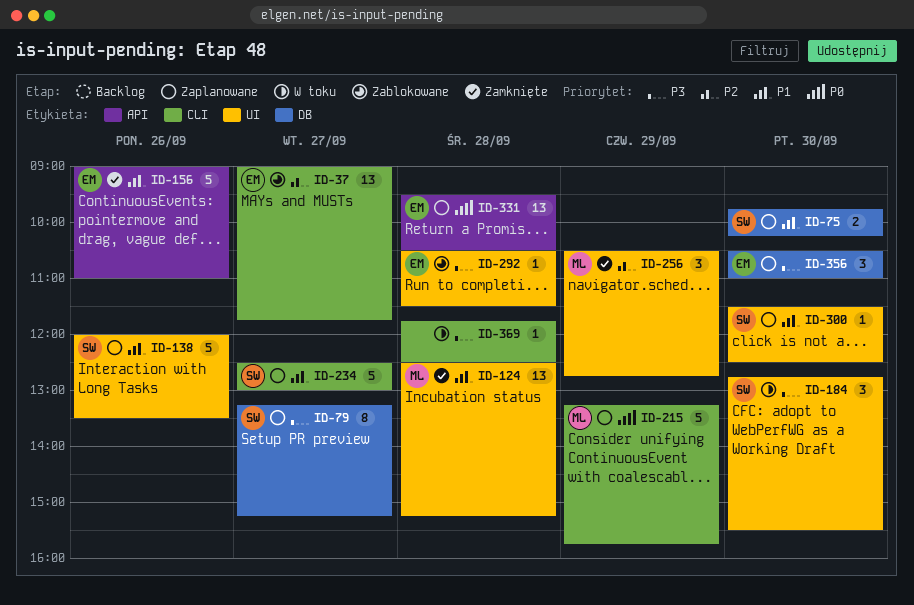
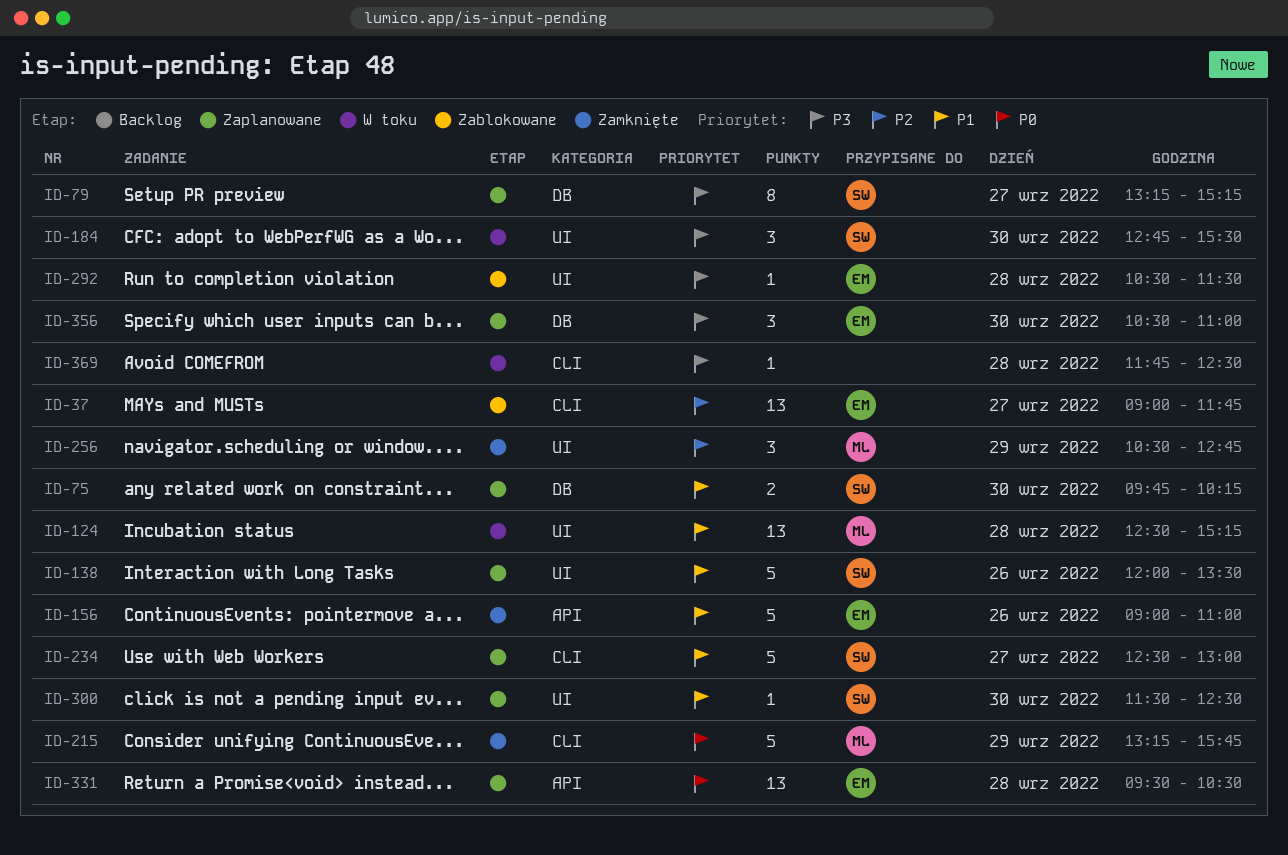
ID-124, status: Zamknięte -> W toku
ID-215, status: Zaplanowane -> Zamknięte

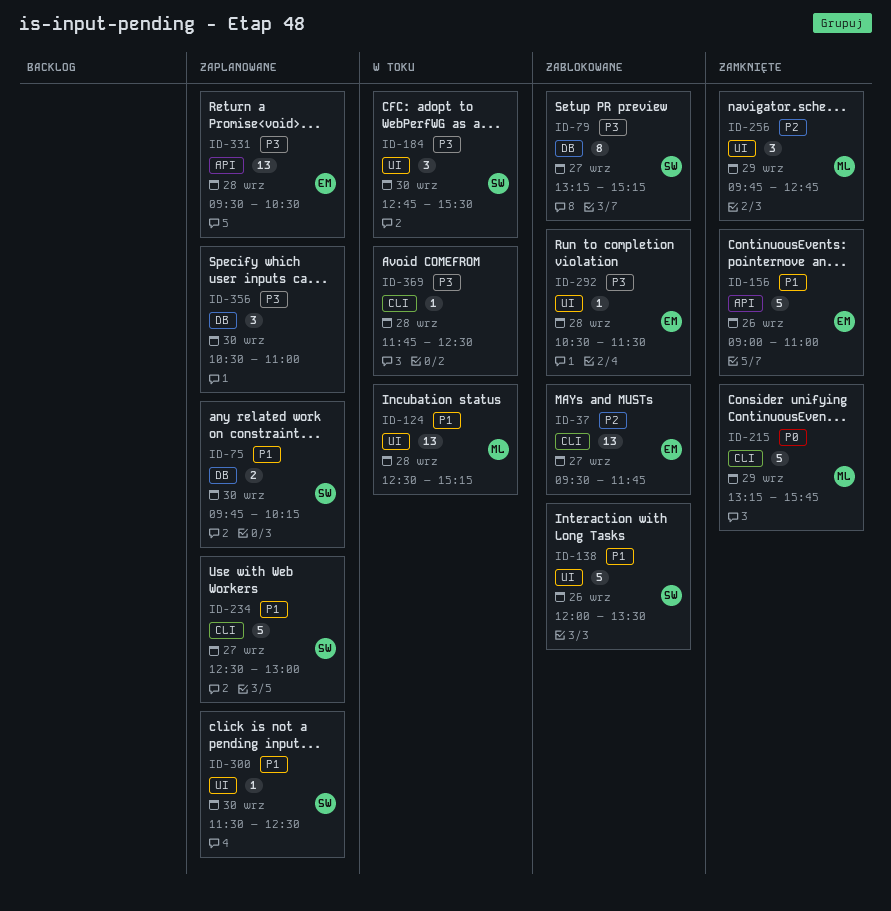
ID-37, begins: 09:00 -> 09:30
ID-79, status: Zaplanowane -> Zablokowane
ID-138, status: Zaplanowane -> Zablokowane
ID-256, begins: 10:30 -> 09:45
ID-331, priority: P0 -> P3
ID-356, owner: EM -> none

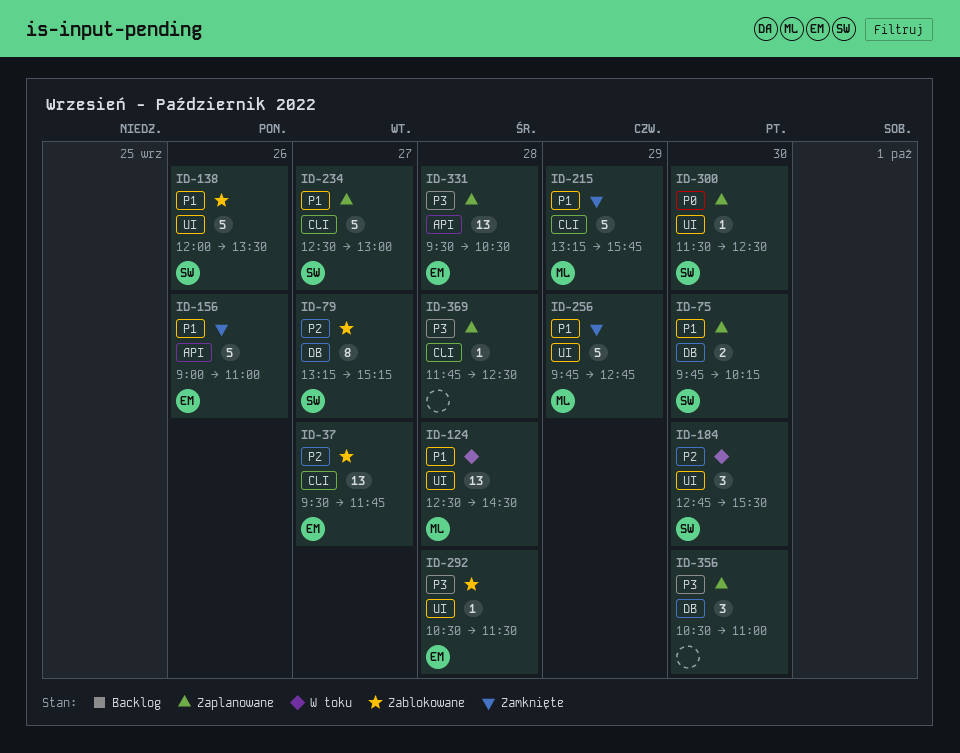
ID-79, priority: P3 -> P2
ID-124, ends: 15:15 -> 14:30
ID-184, priority: P3 -> P2
ID-215, priority: P0 -> P1
ID-256, priority: P2 -> P1
ID-256, estimate: 3 -> 5
ID-300, priority: P1 -> P0
ID-369, status: W toku -> Zaplanowane

